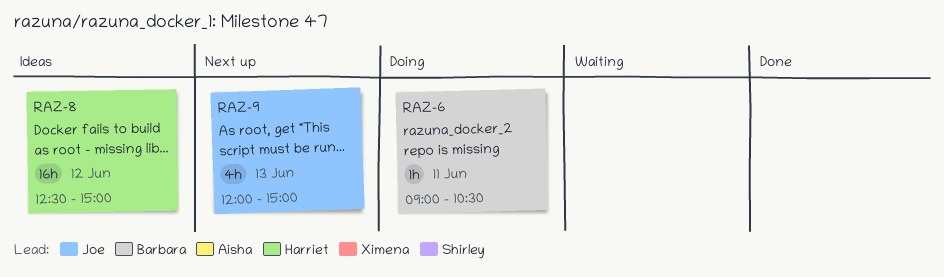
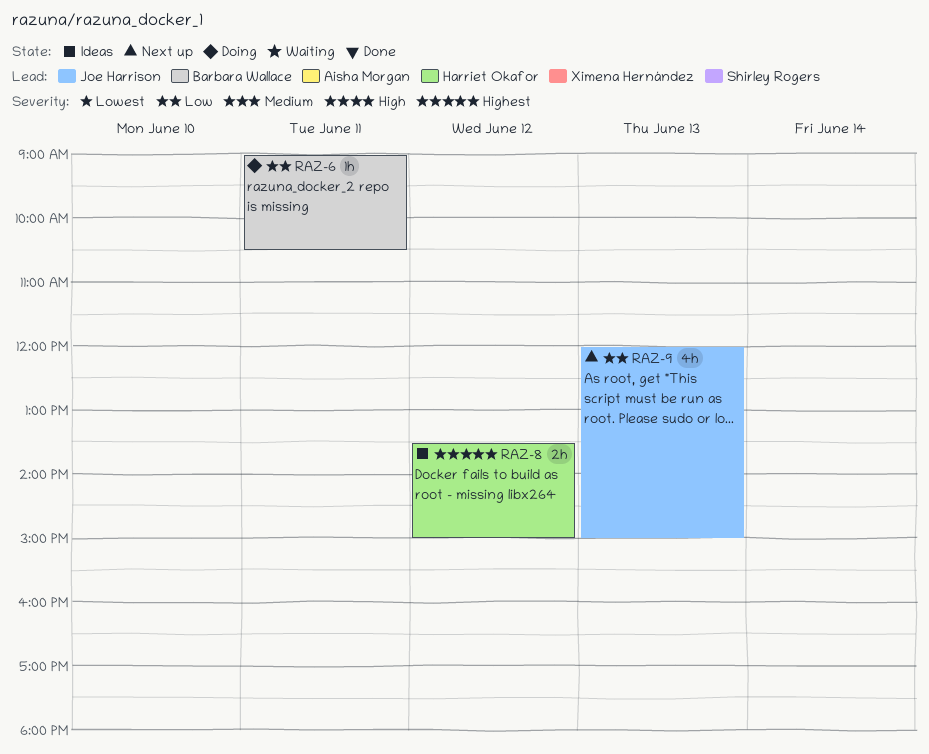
RAZ-8, estimate: 16h -> 2h
RAZ-8, begins: 12:30 -> 13:30

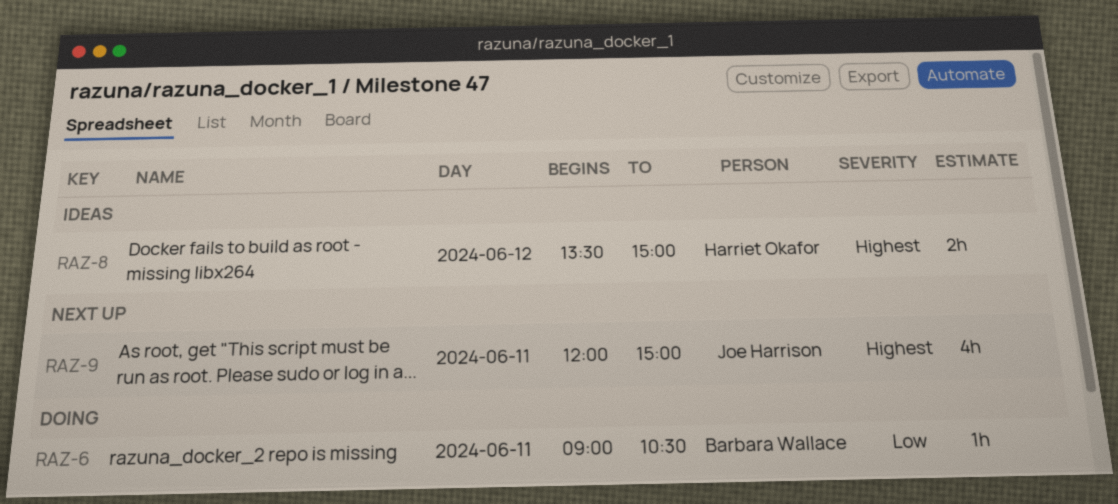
RAZ-9, priority: Low -> Highest
RAZ-9, day: Jun 13 -> Jun 11

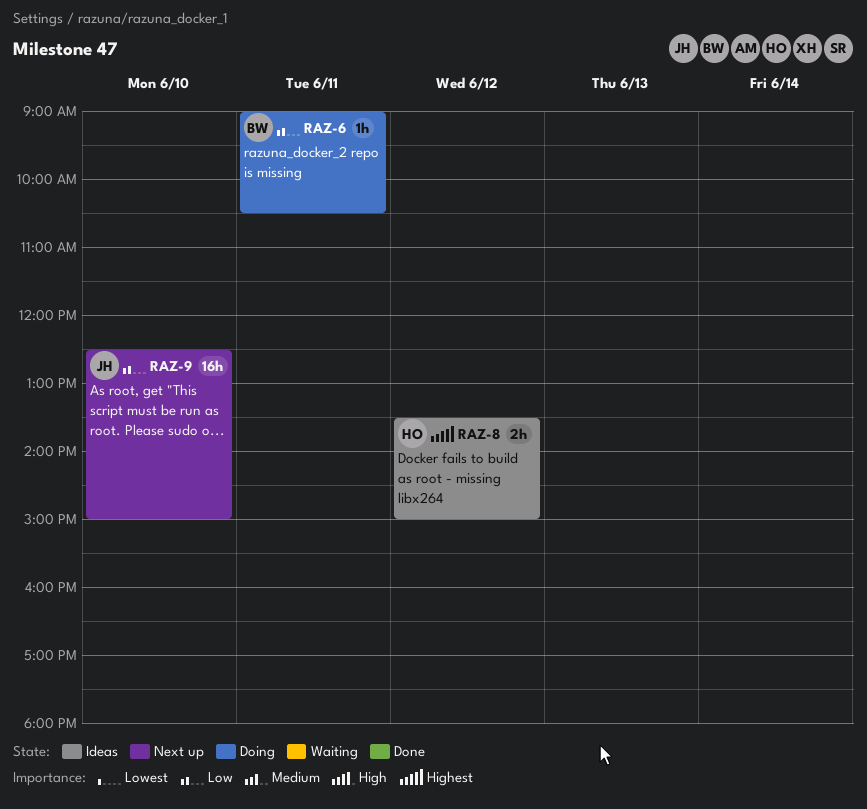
RAZ-9, priority: Highest -> Low
RAZ-9, estimate: 4h -> 16h
RAZ-9, day: Jun 11 -> Jun 10
RAZ-9, begins: 12:00 -> 12:30

